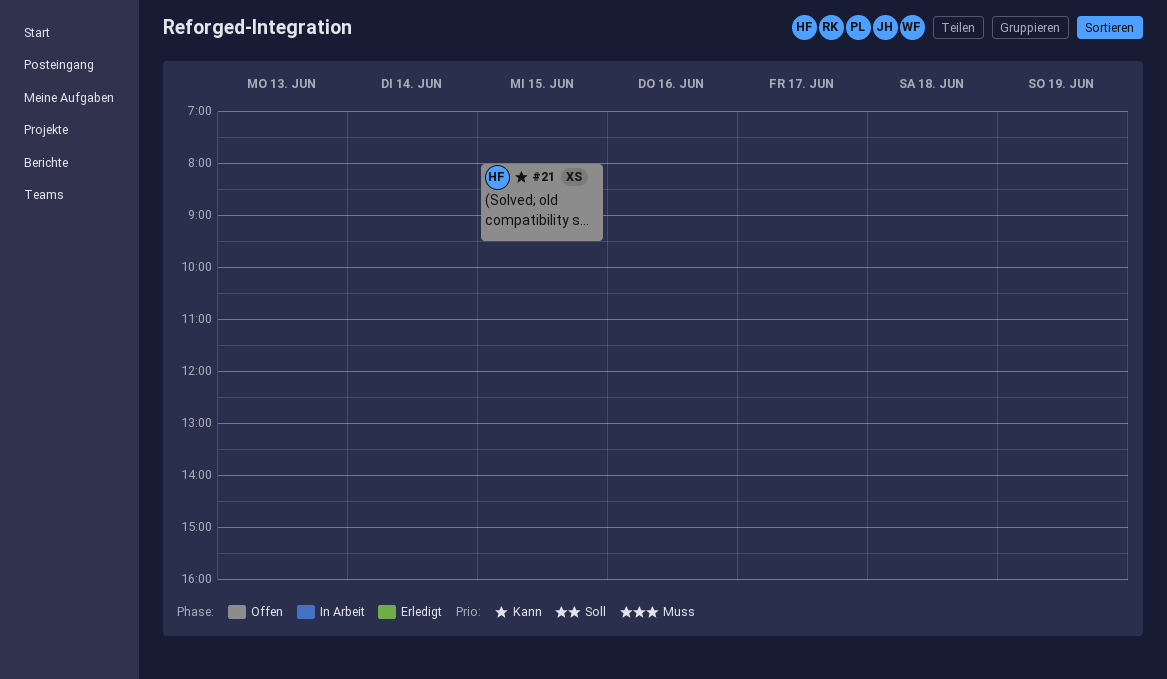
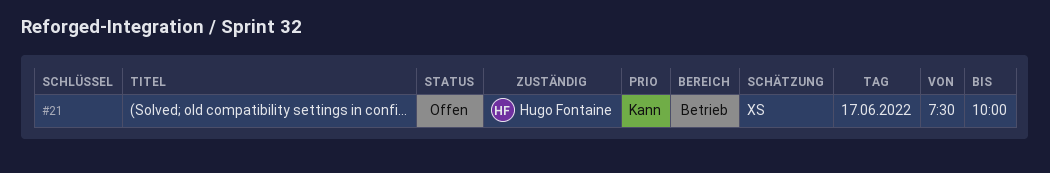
#21, day: Jun 15 -> Jun 17
#21, begins: 08:00 -> 07:30
#21, ends: 09:30 -> 10:00

